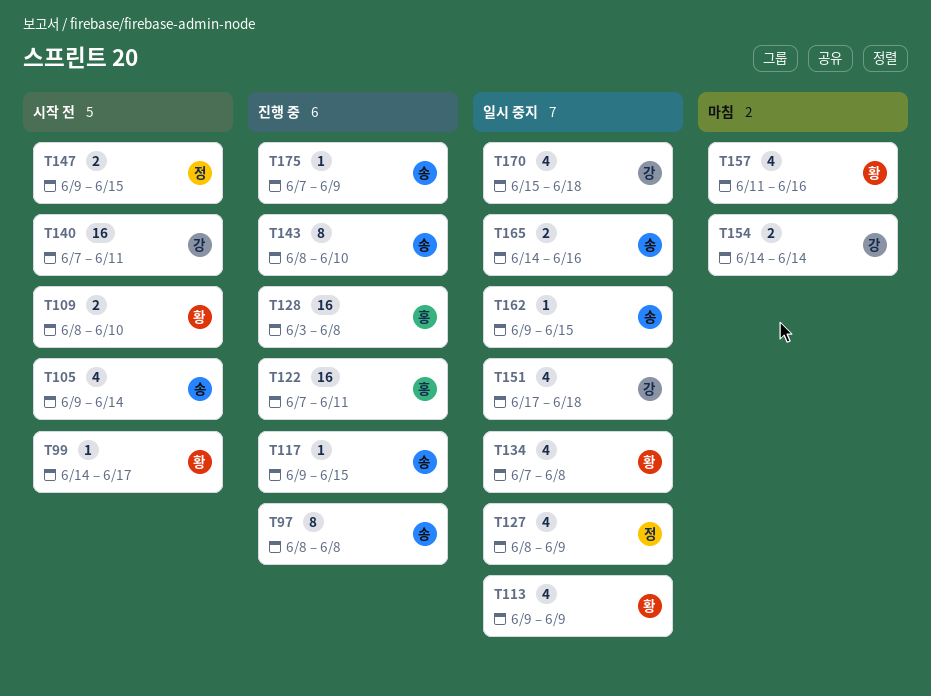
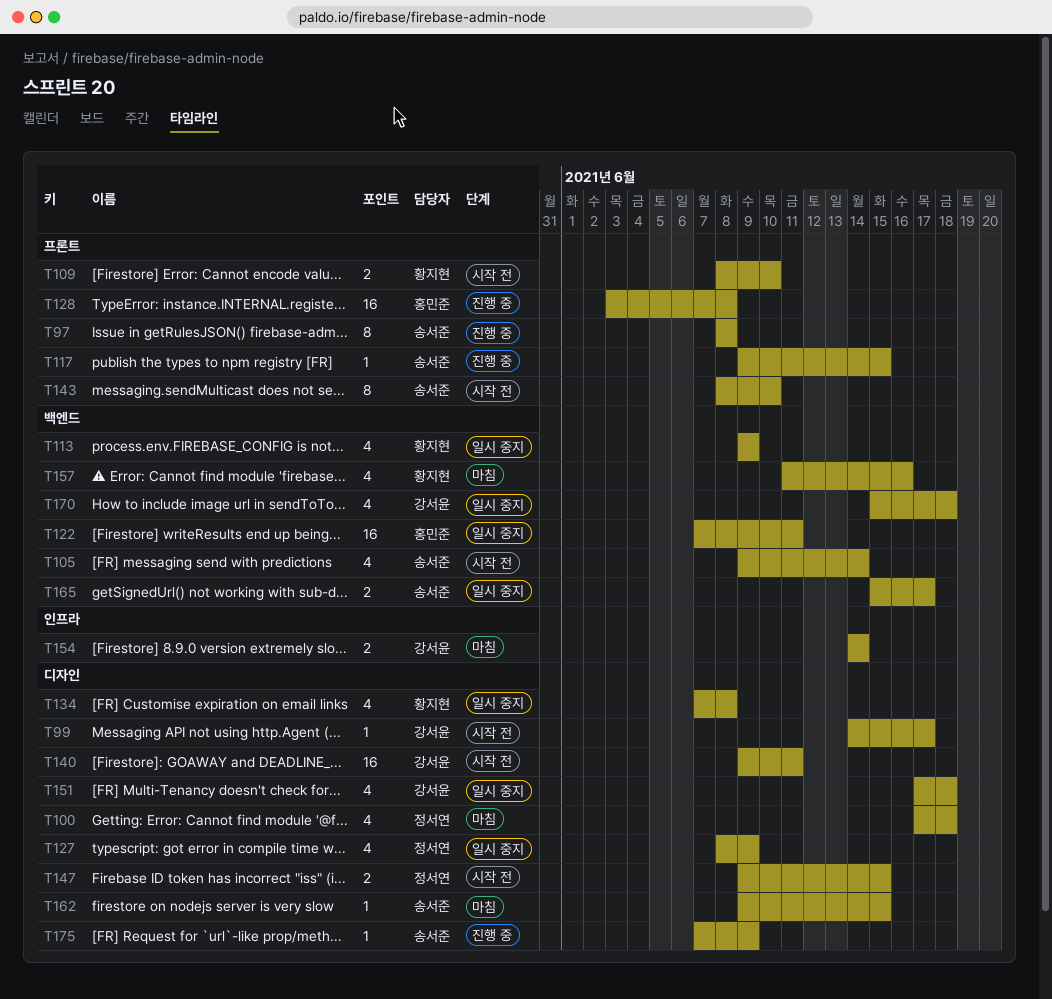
T99, owner: 황지현 -> 강서윤
T100: none -> present
T122, status: 진행 중 -> 일시 중지
T140, start: Jun 7 -> Jun 9
T143, status: 진행 중 -> 시작 전
T162, status: 일시 중지 -> 마침
T165, start: Jun 14 -> Jun 15
T165, due: Jun 16 -> Jun 17

